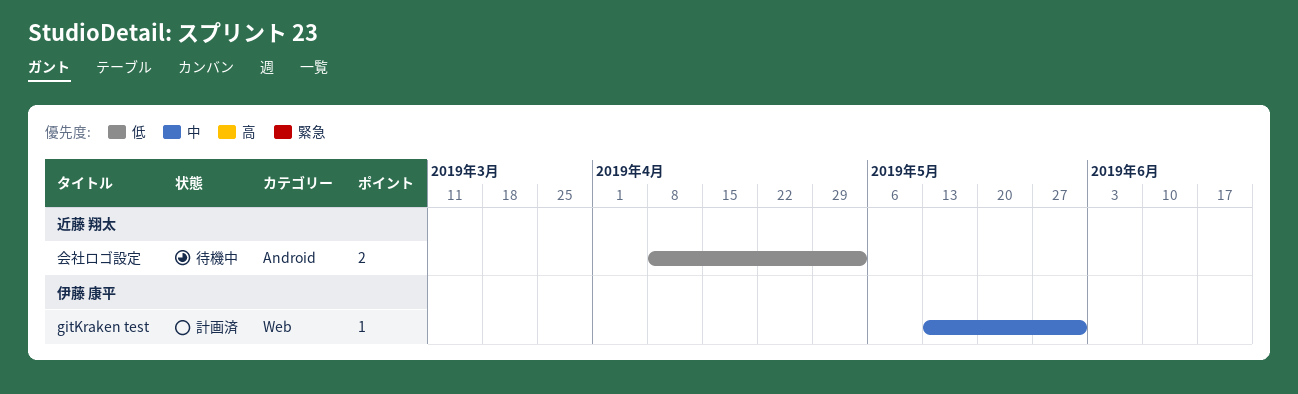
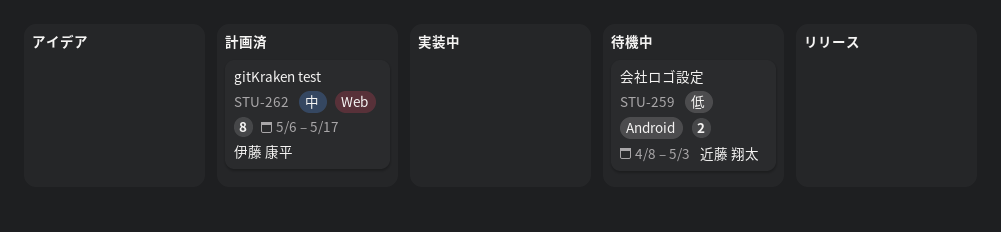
gitKraken test, estimate: 1 -> 8
gitKraken test, start: May 13 -> May 6
gitKraken test, due: May 31 -> May 17

